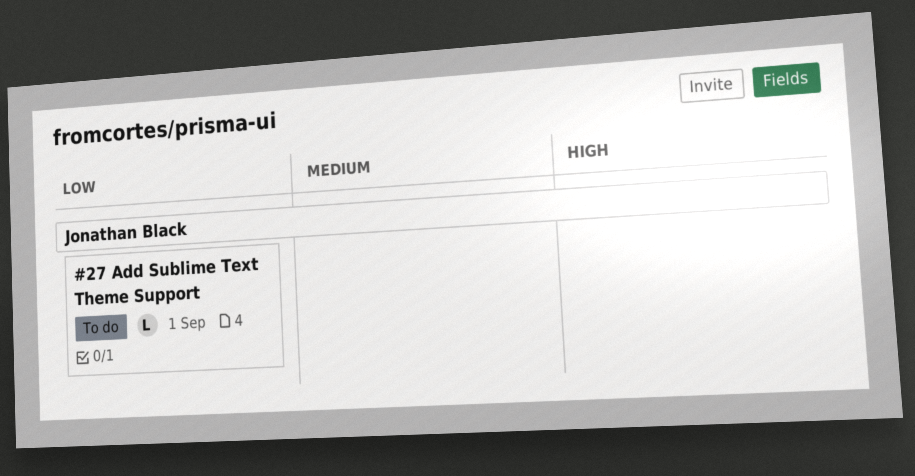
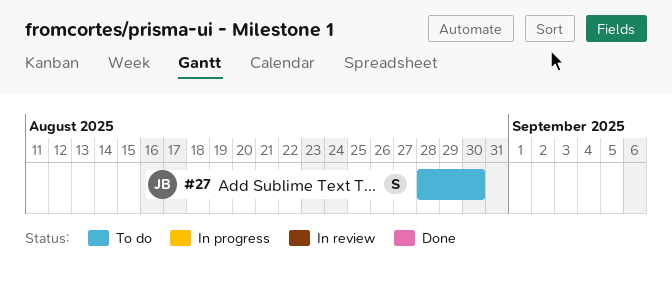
#27, estimate: L -> S
#27, due: Sep 1 -> Aug 30

